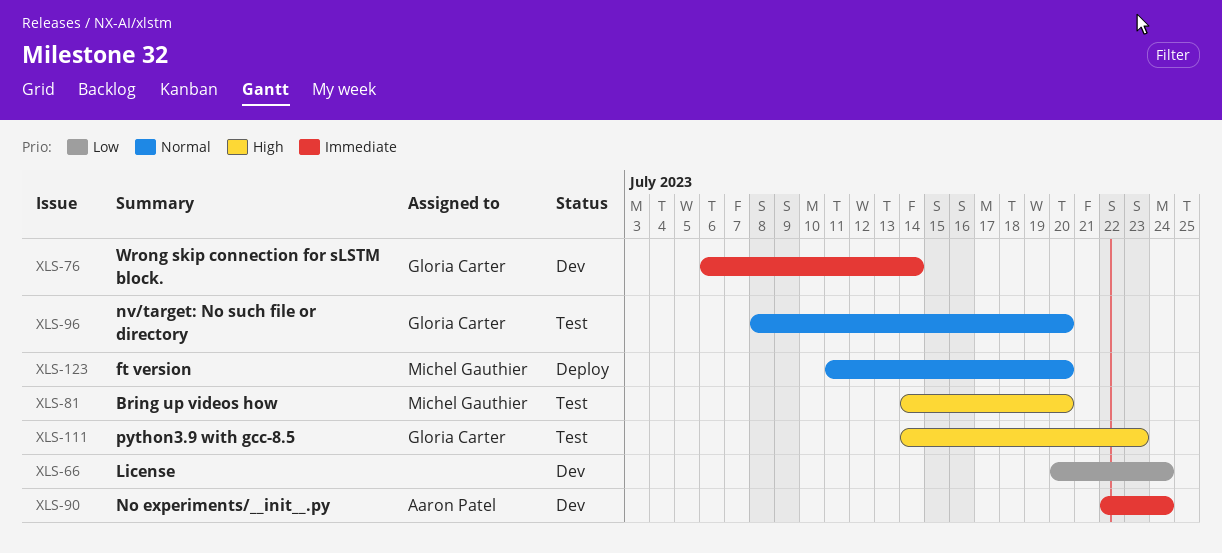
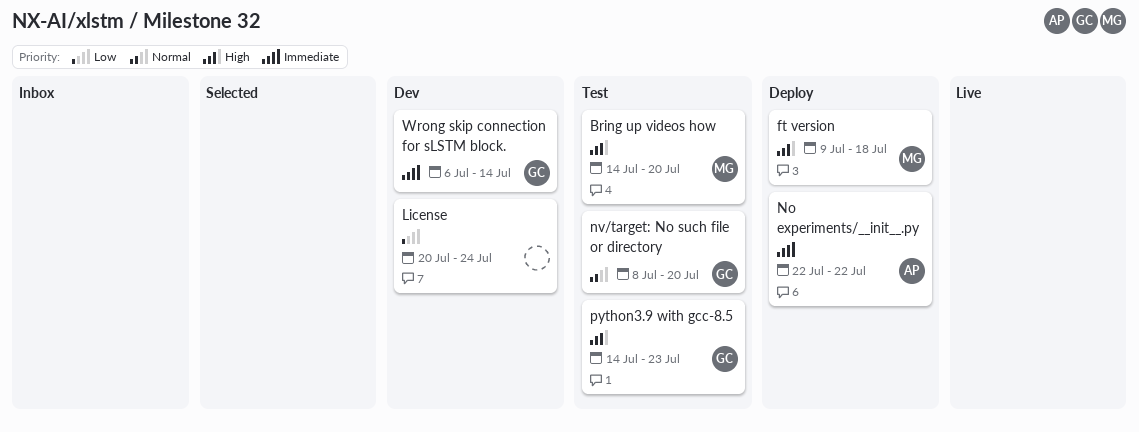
ft version, priority: Normal -> High
ft version, start: Jul 11 -> Jul 9
ft version, due: Jul 20 -> Jul 18
No experiments/__init__.py, status: Dev -> Deploy
No experiments/__init__.py, due: Jul 24 -> Jul 22

